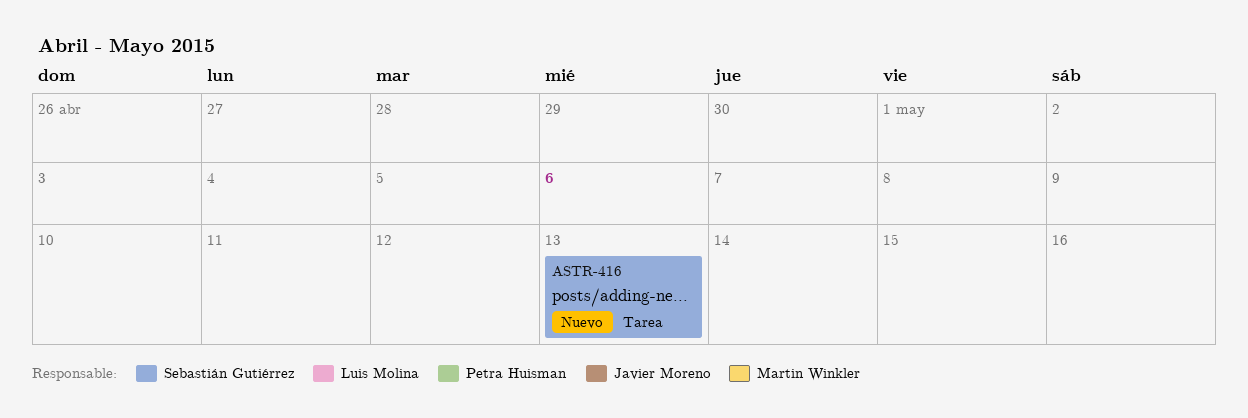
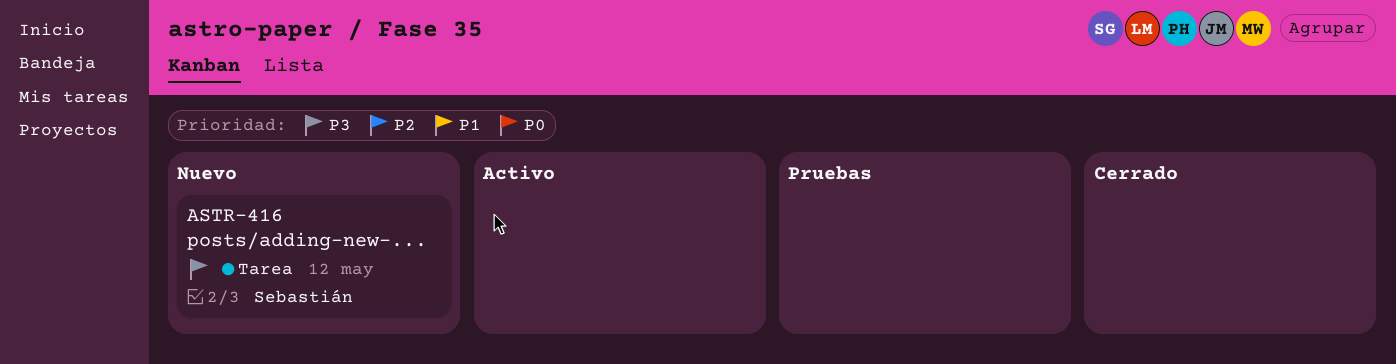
ASTR-416, due: May 13 -> May 12

